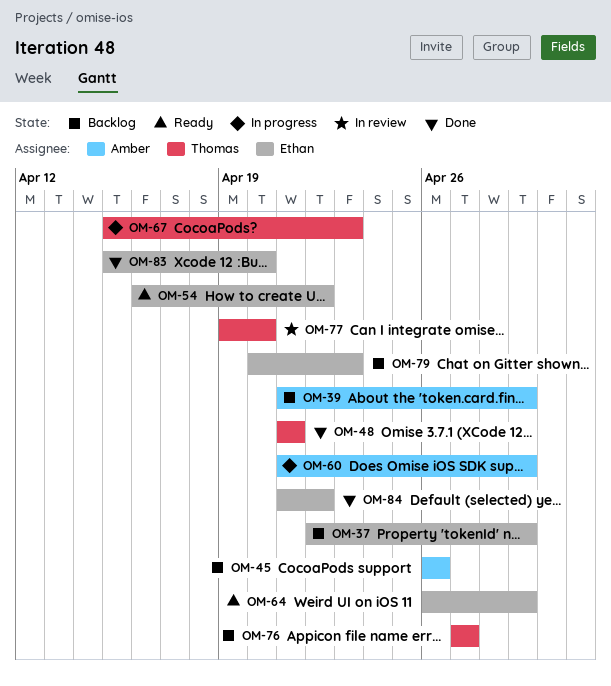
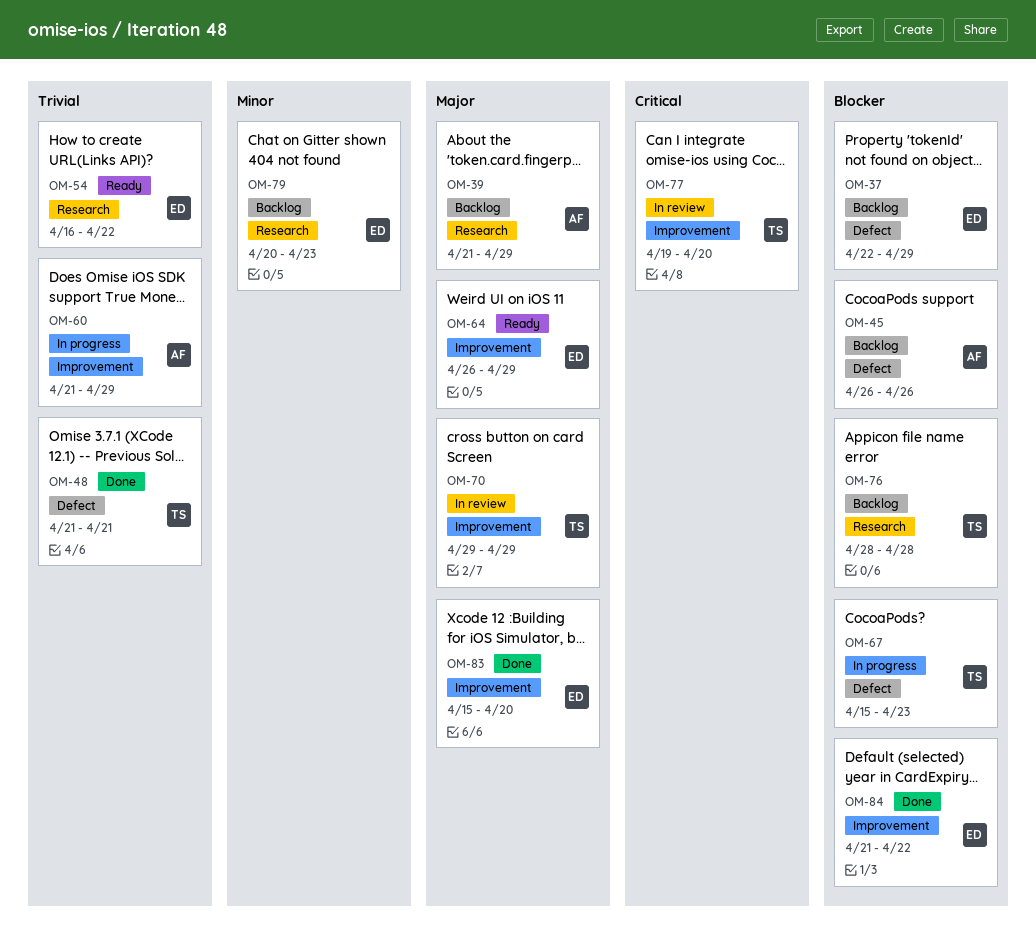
OM-70: none -> present
OM-76, start: Apr 27 -> Apr 28
OM-76, due: Apr 27 -> Apr 28

